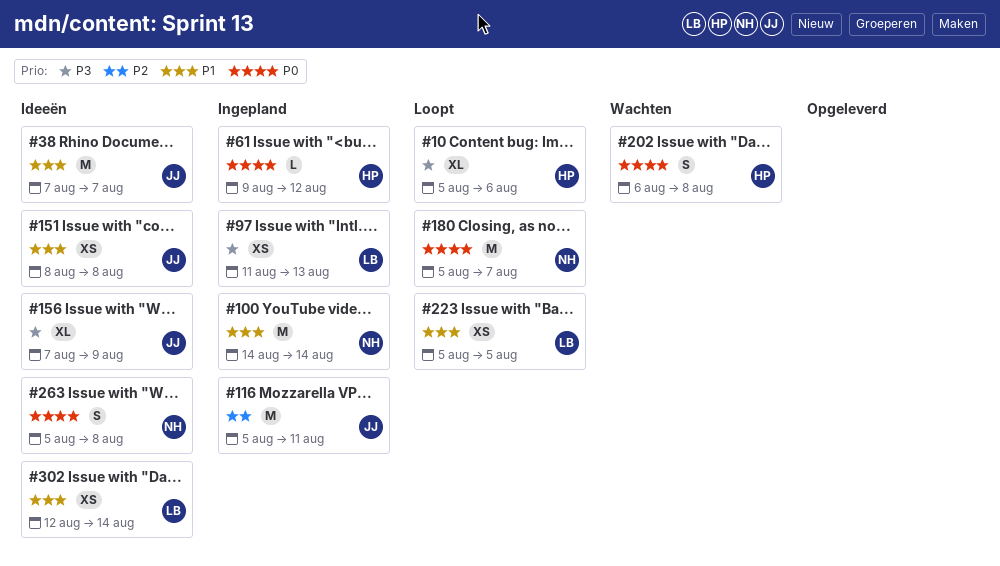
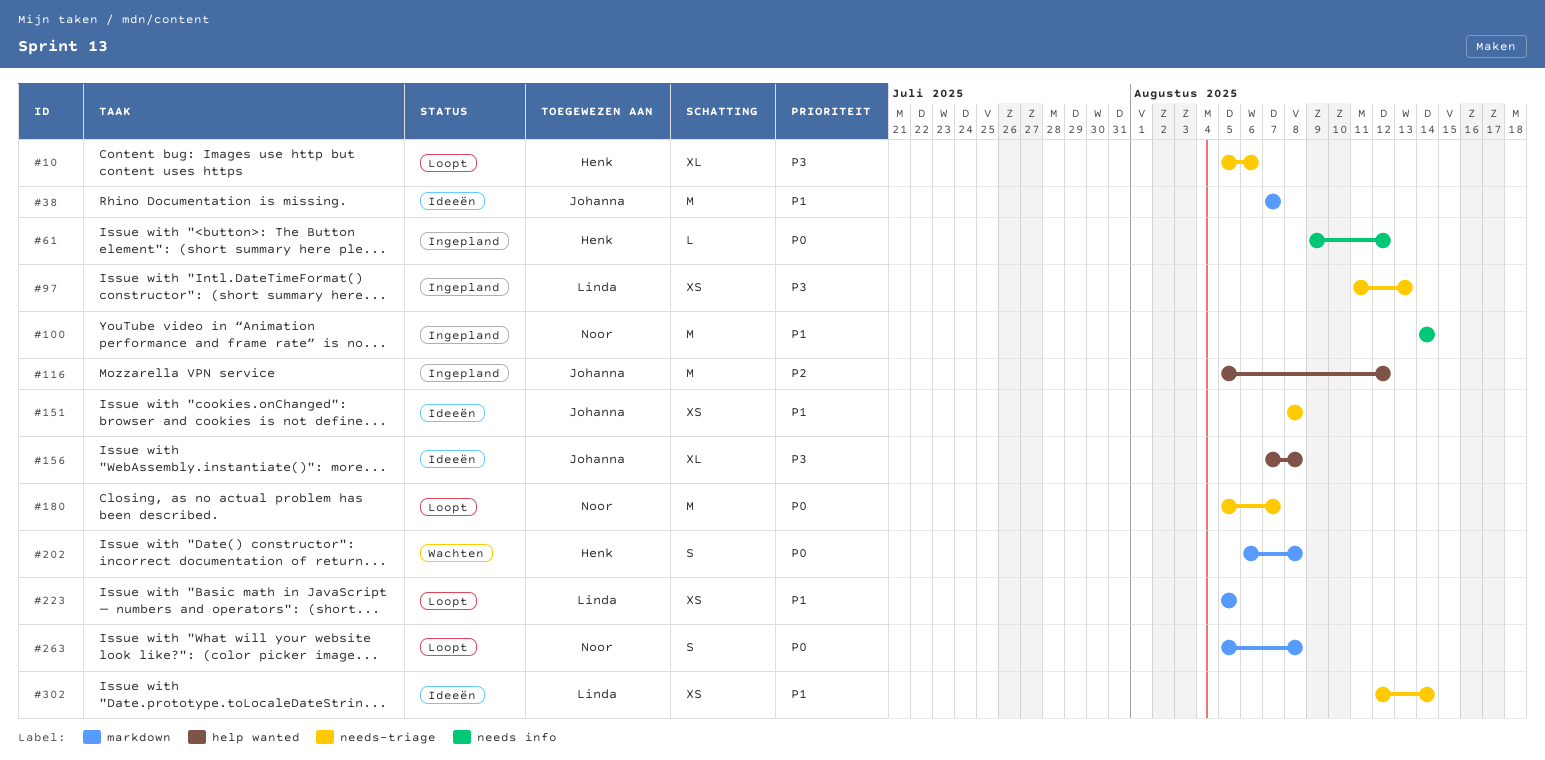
#116, due: Aug 11 -> Aug 12
#156, due: Aug 9 -> Aug 8
#263, status: Ideeën -> Loopt

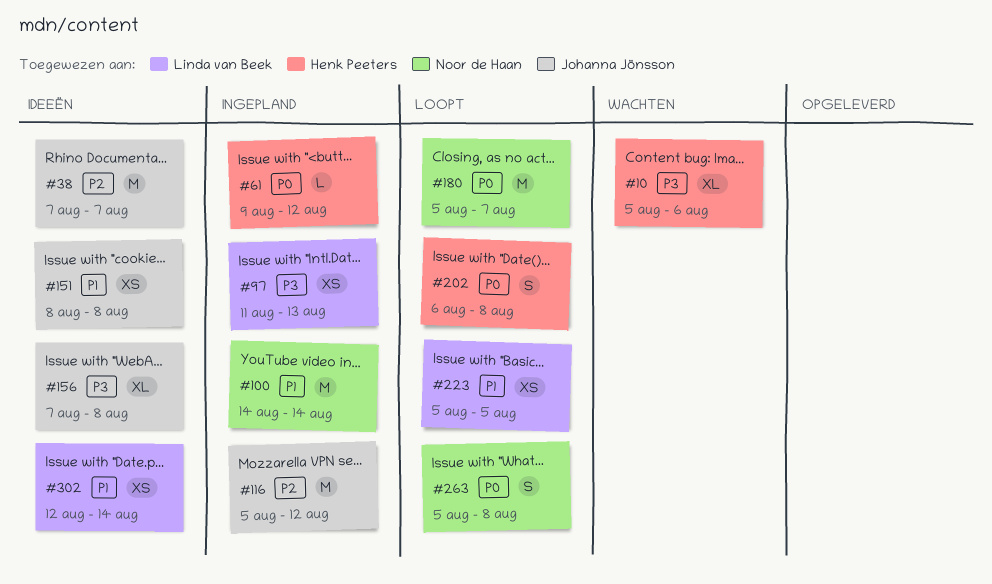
#10, status: Loopt -> Wachten
#38, priority: P1 -> P2
#202, status: Wachten -> Loopt

